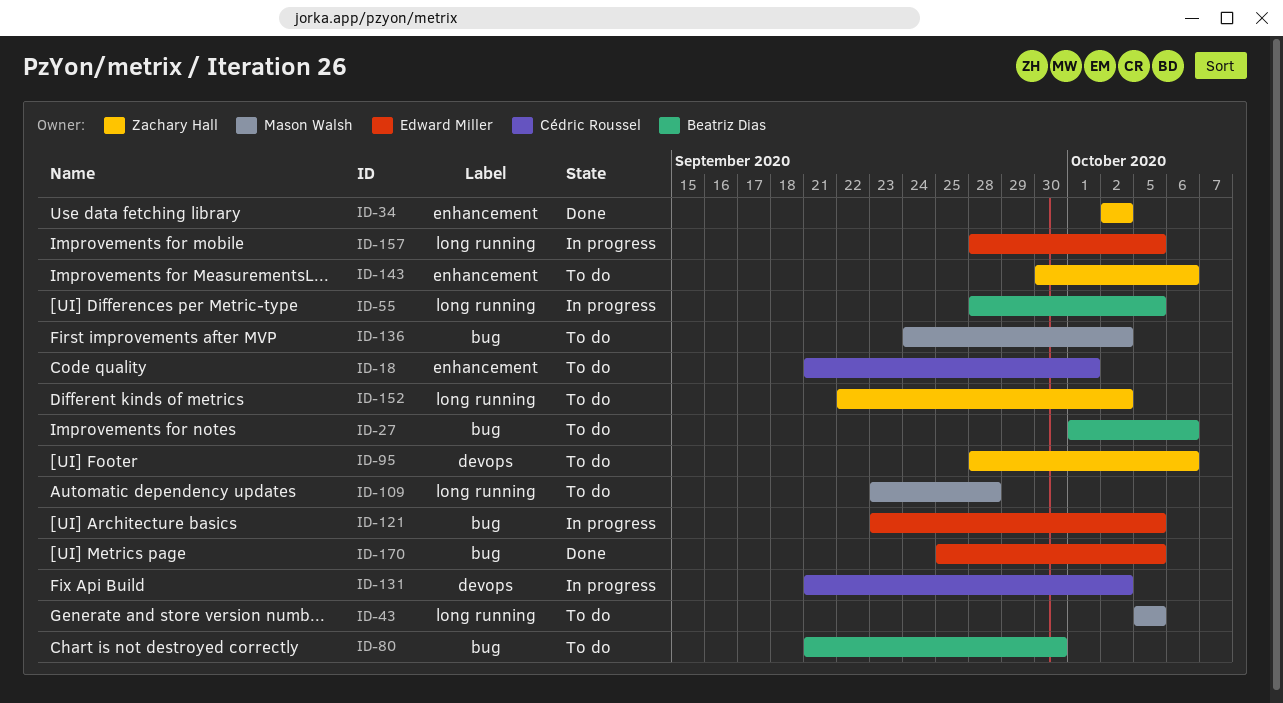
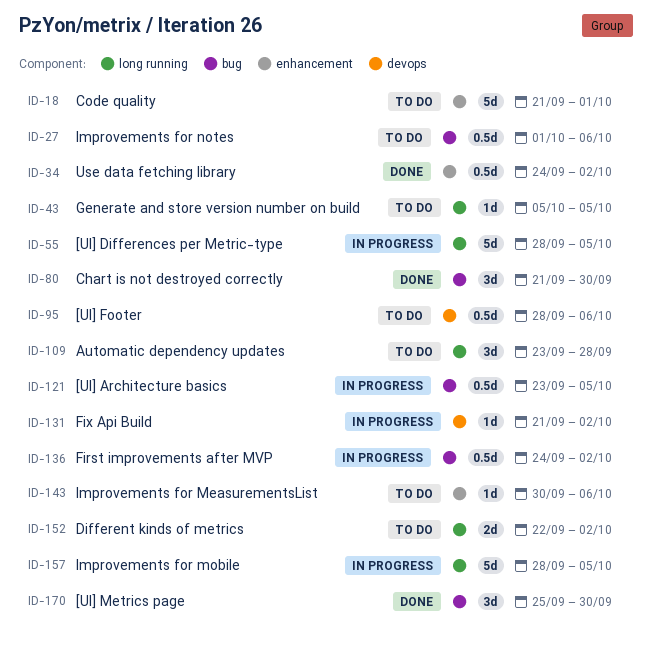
ID-34, start: Oct 2 -> Sep 24
ID-80, status: To do -> Done
ID-136, status: To do -> In progress
ID-170, due: Oct 5 -> Sep 30

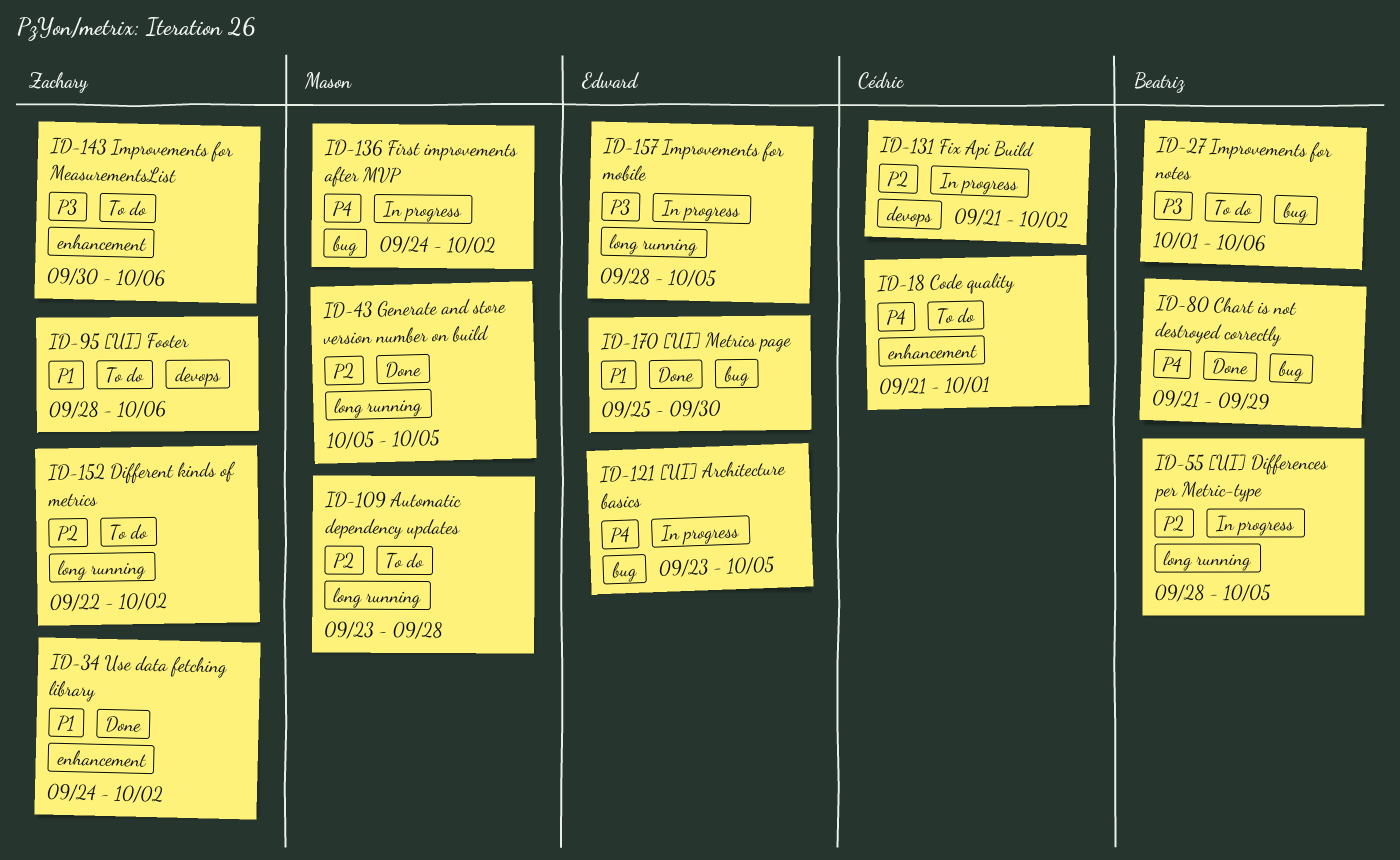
ID-43, status: To do -> Done
ID-80, due: Sep 30 -> Sep 29

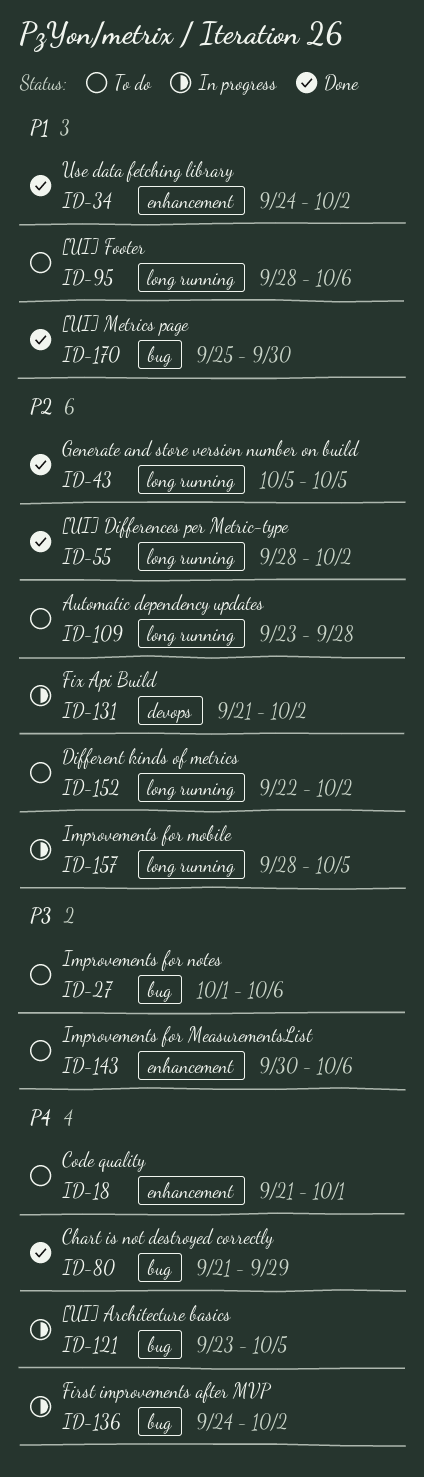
ID-55, status: In progress -> Done
ID-55, due: Oct 5 -> Oct 2
ID-95, label: devops -> long running
ID-157, priority: P3 -> P2

